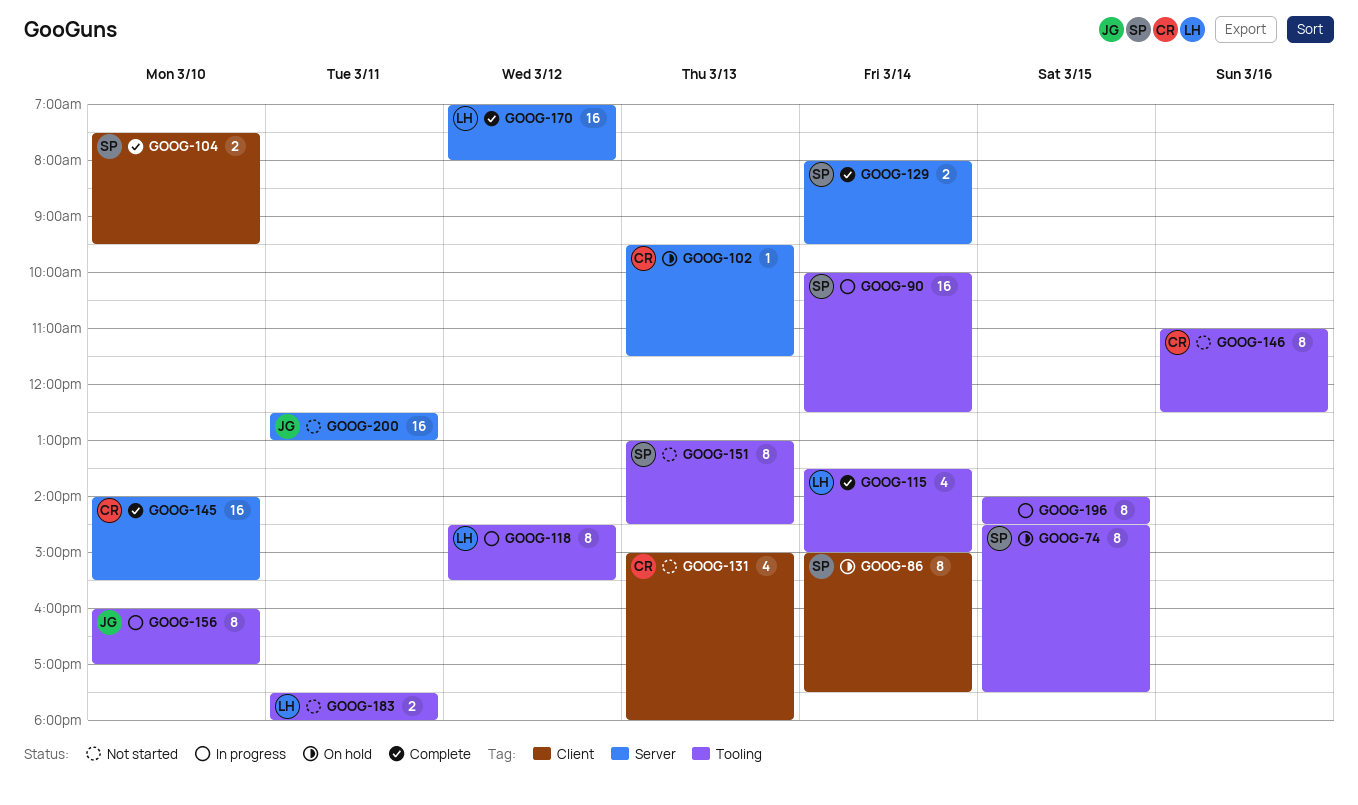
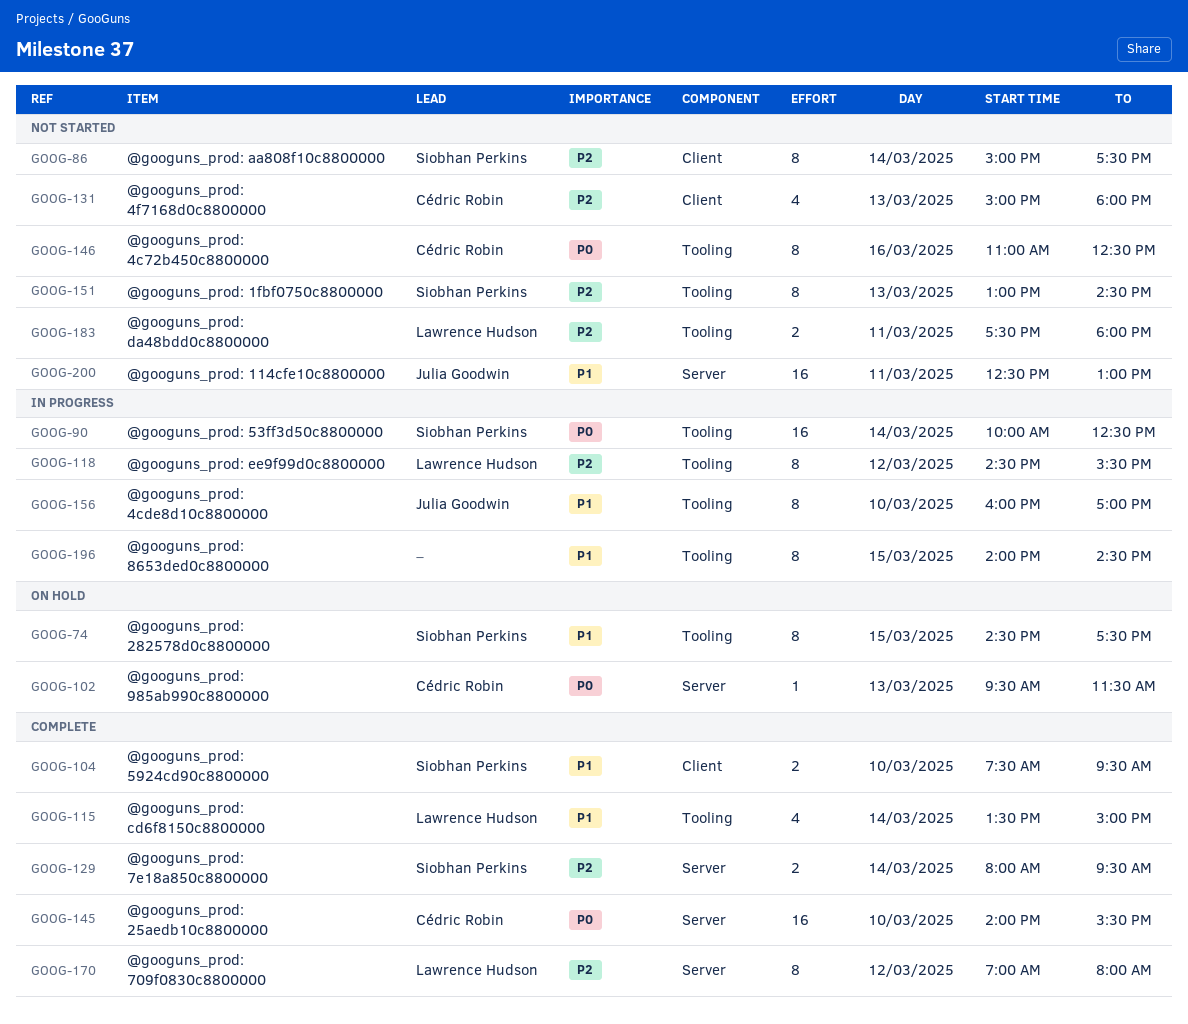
GOOG-86, status: On hold -> Not started
GOOG-170, estimate: 16 -> 8

